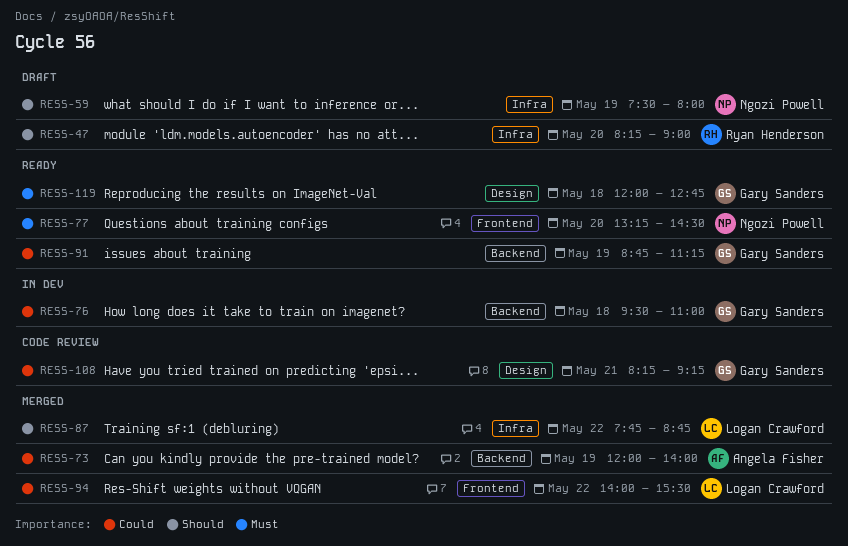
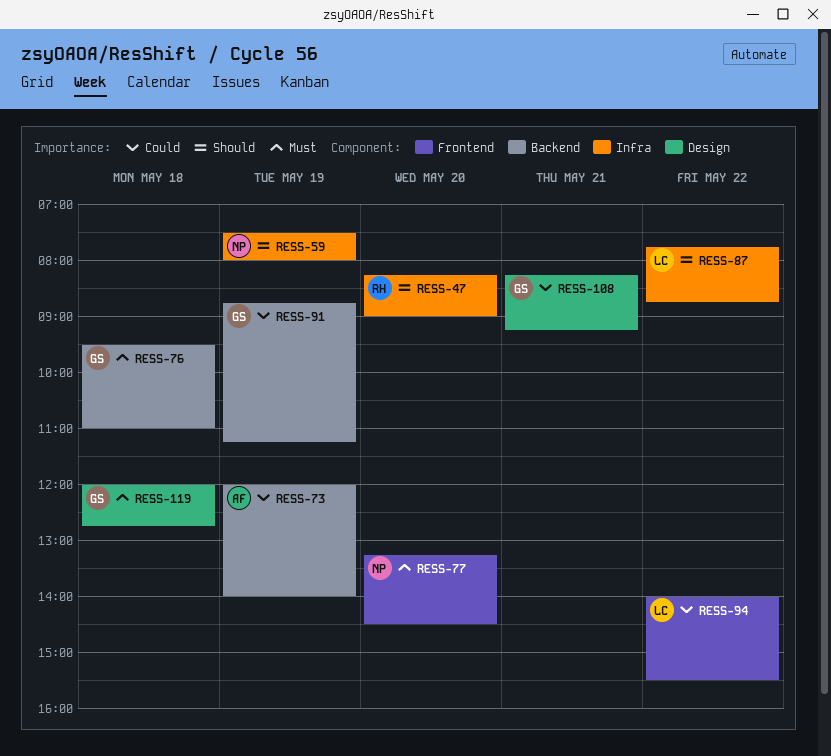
RESS-76, priority: Could -> Must

